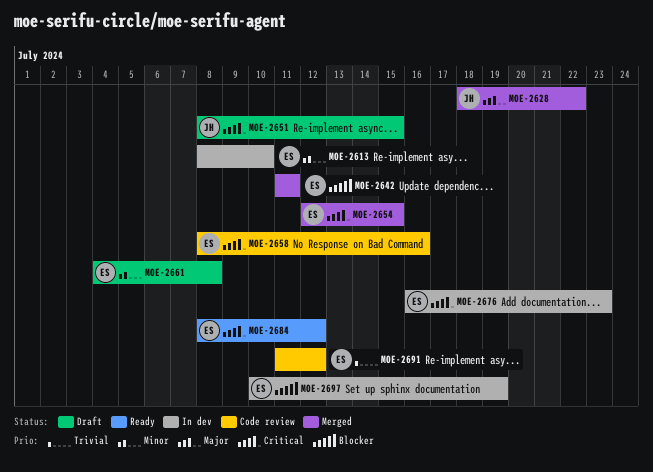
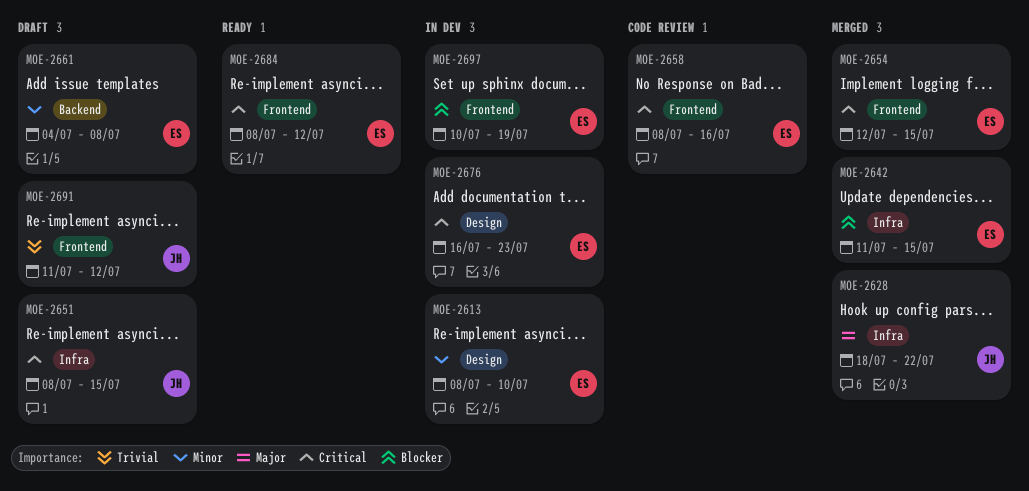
MOE-2642, due: Jul 11 -> Jul 15
MOE-2691, status: Code review -> Draft
MOE-2691, owner: ES -> JH

